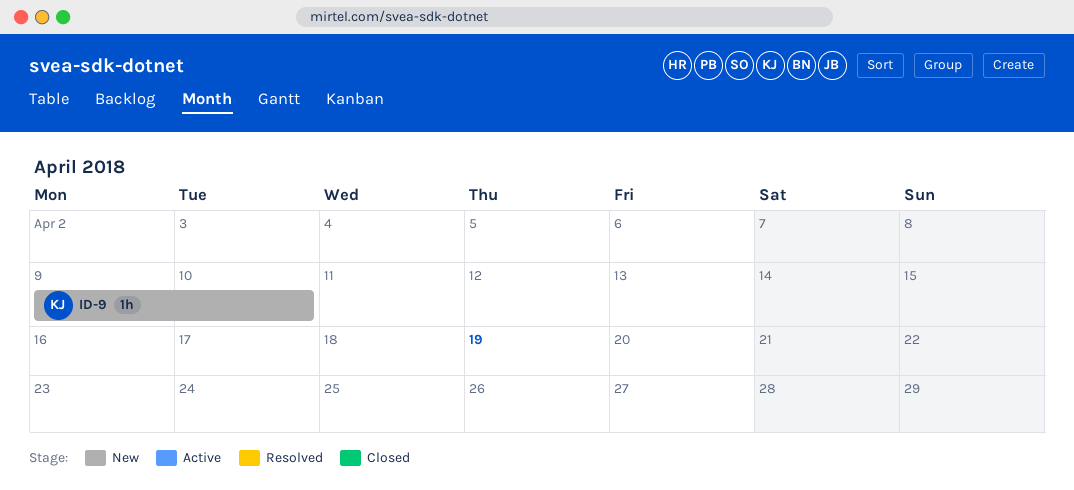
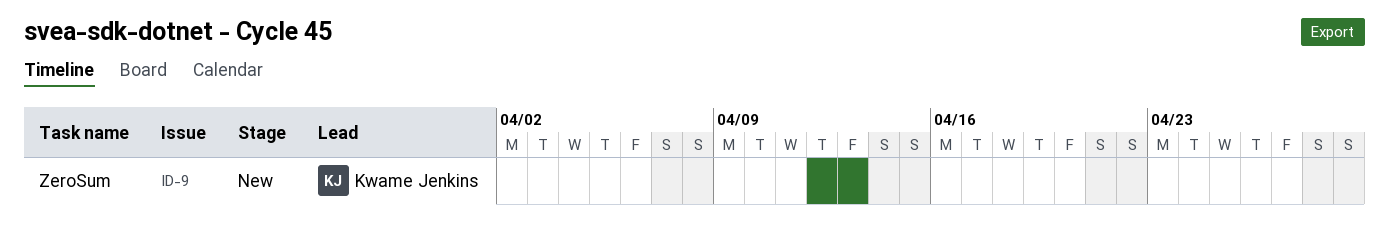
ID-9, start: Apr 9 -> Apr 12
ID-9, due: Apr 10 -> Apr 13

